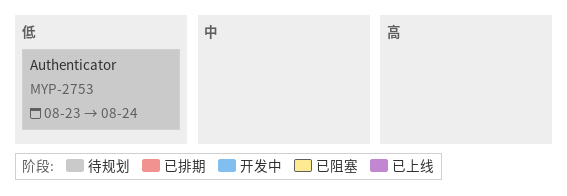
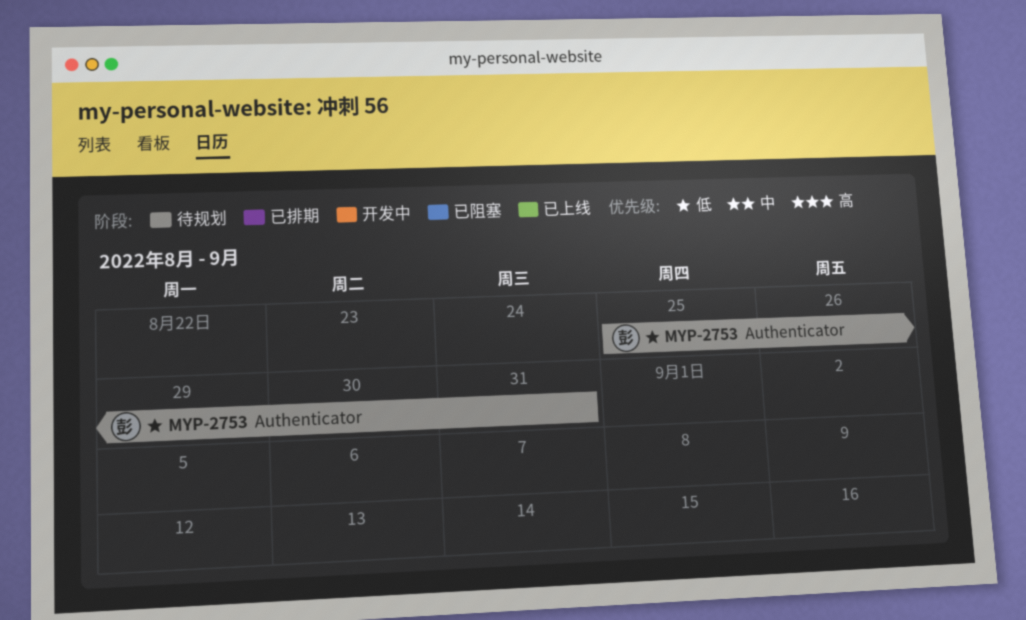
MYP-2753, start: Aug 23 -> Aug 25
MYP-2753, due: Aug 24 -> Aug 31

